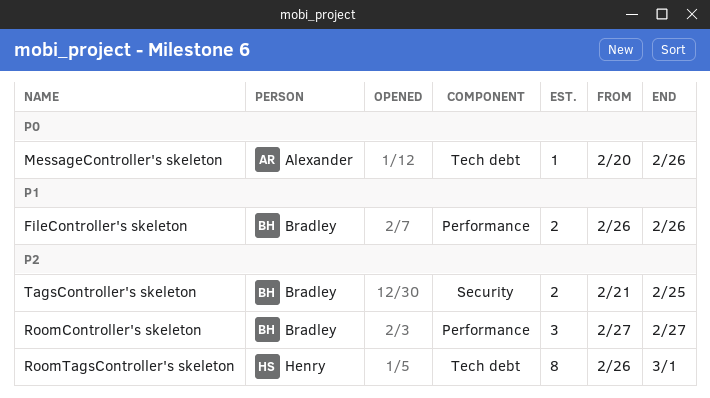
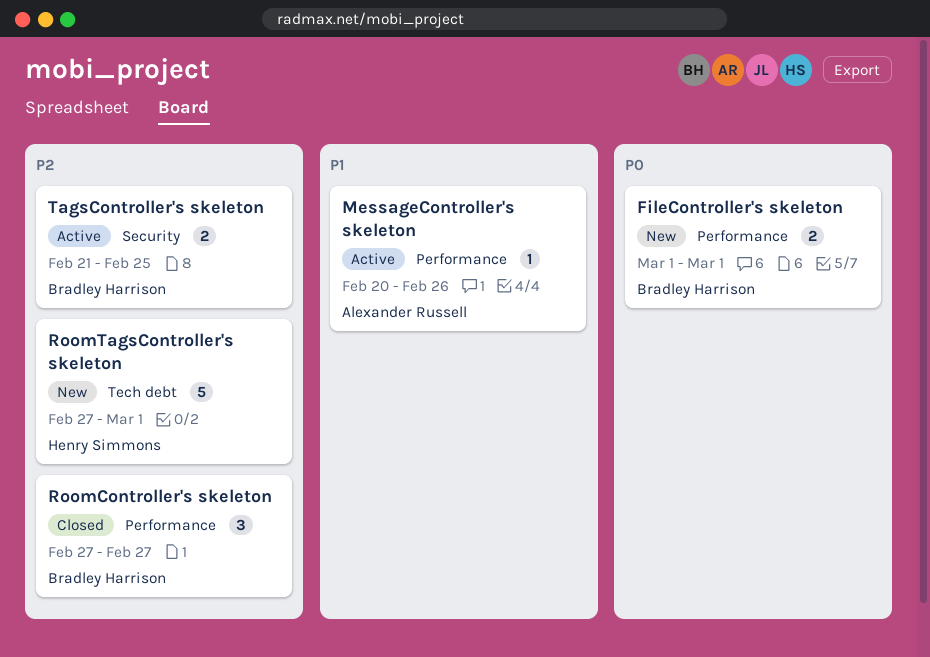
FileController's skeleton, priority: P1 -> P0
FileController's skeleton, start: Feb 26 -> Mar 1
FileController's skeleton, due: Feb 26 -> Mar 1
MessageController's skeleton, priority: P0 -> P1
MessageController's skeleton, label: Tech debt -> Performance
RoomTagsController's skeleton, estimate: 8 -> 5
RoomTagsController's skeleton, start: Feb 26 -> Feb 27

